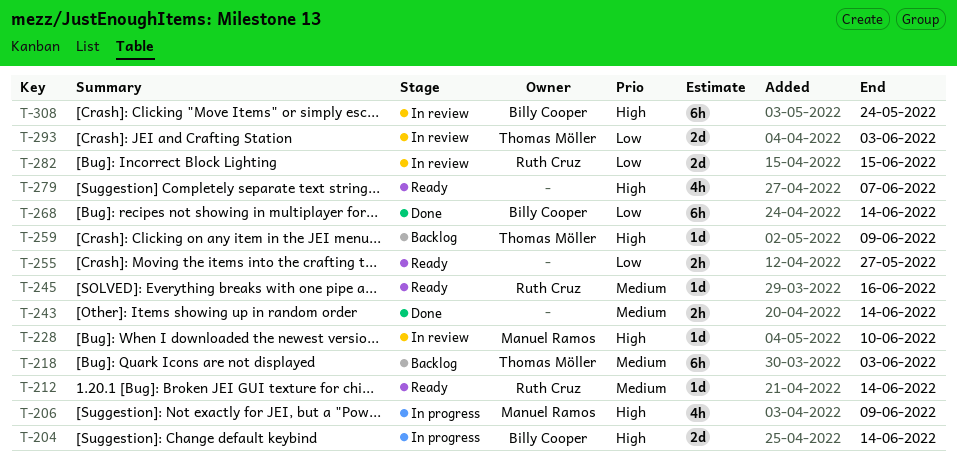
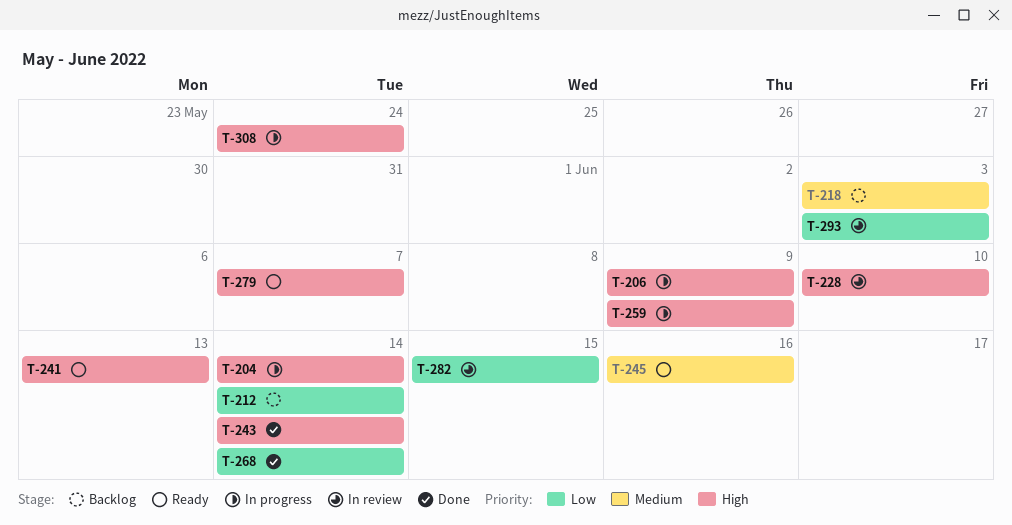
T-212, status: Ready -> Backlog
T-212, priority: Medium -> Low
T-241: none -> present
T-243, priority: Medium -> High
T-255: present -> none
T-259, status: Backlog -> In progress
T-308, status: In review -> In progress

